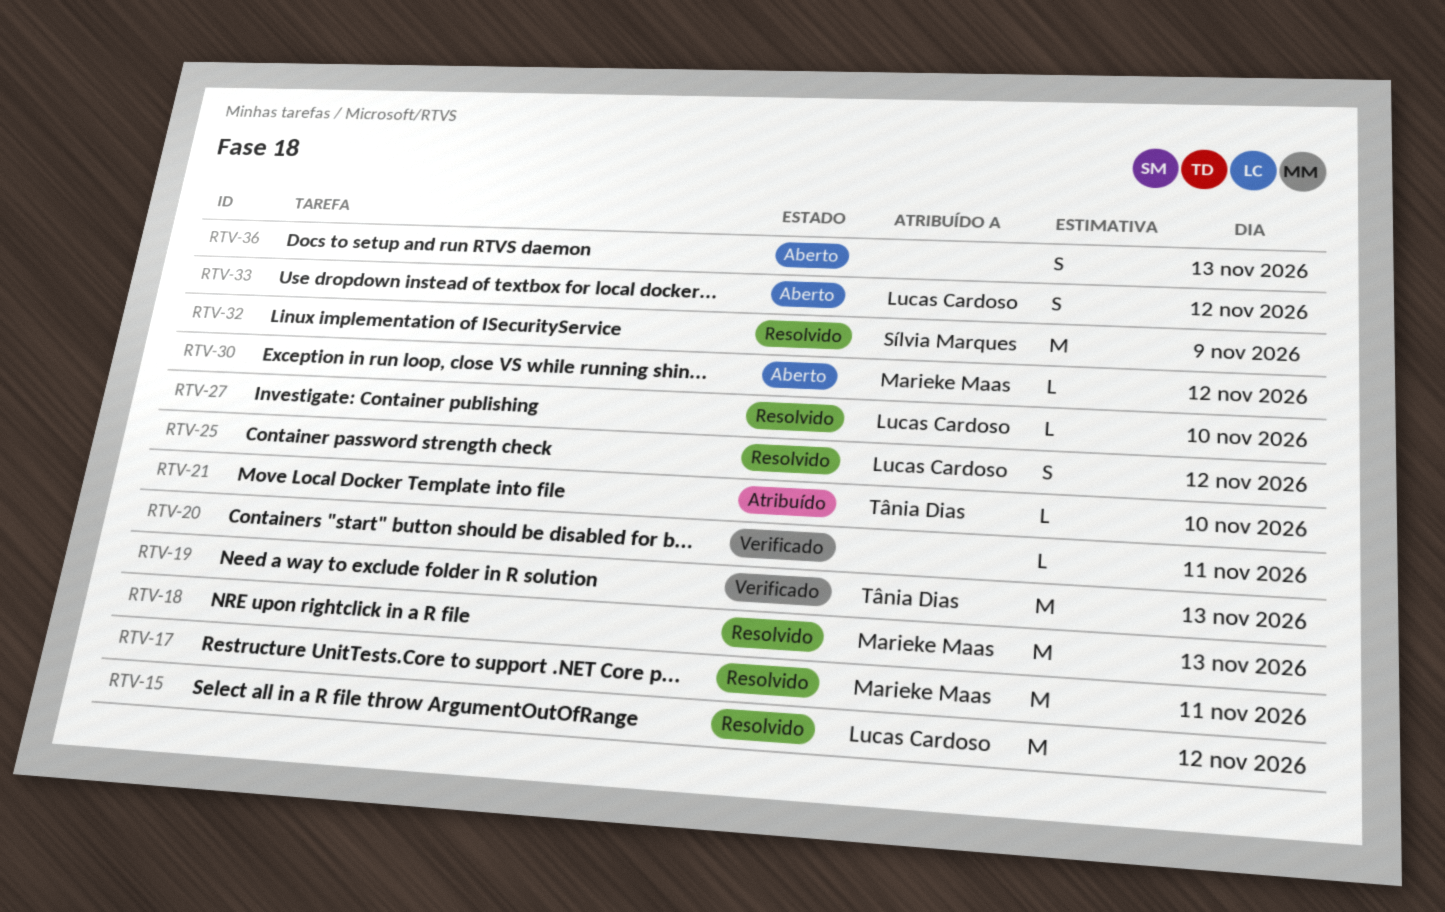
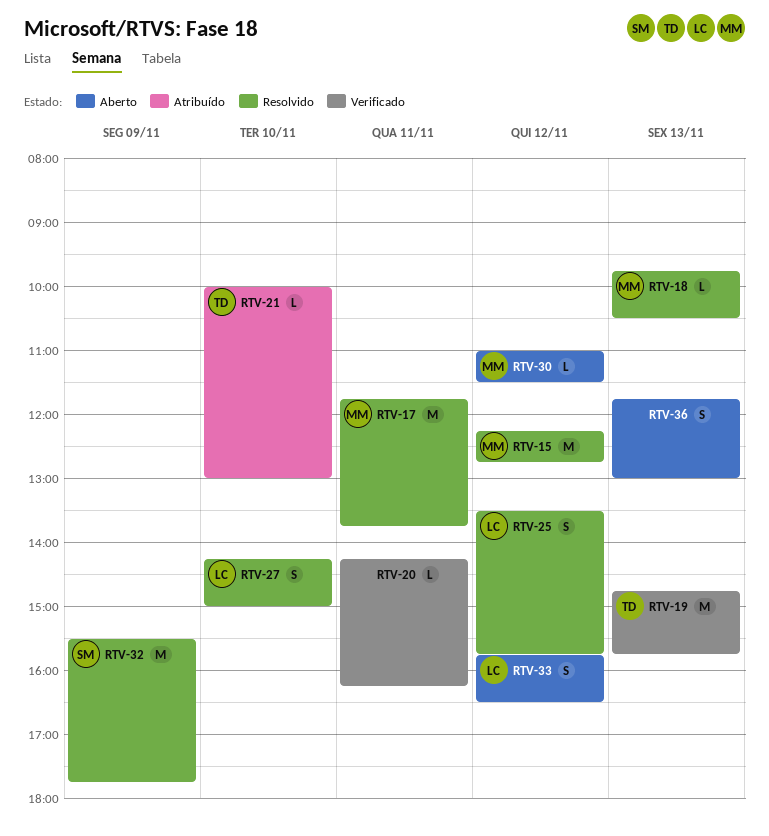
RTV-15, owner: Lucas Cardoso -> Marieke Maas
RTV-18, estimate: M -> L
RTV-27, estimate: L -> S

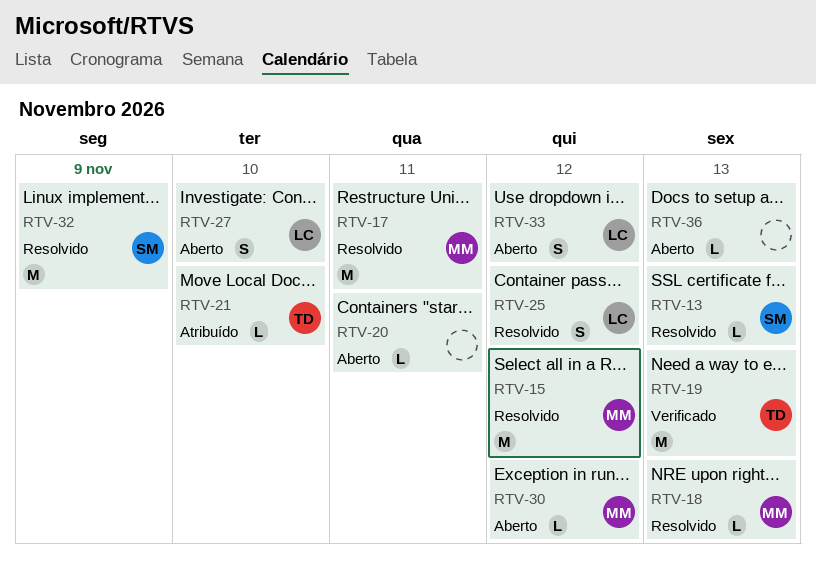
RTV-13: none -> present
RTV-20, status: Verificado -> Aberto
RTV-27, status: Resolvido -> Aberto
RTV-36, estimate: S -> L

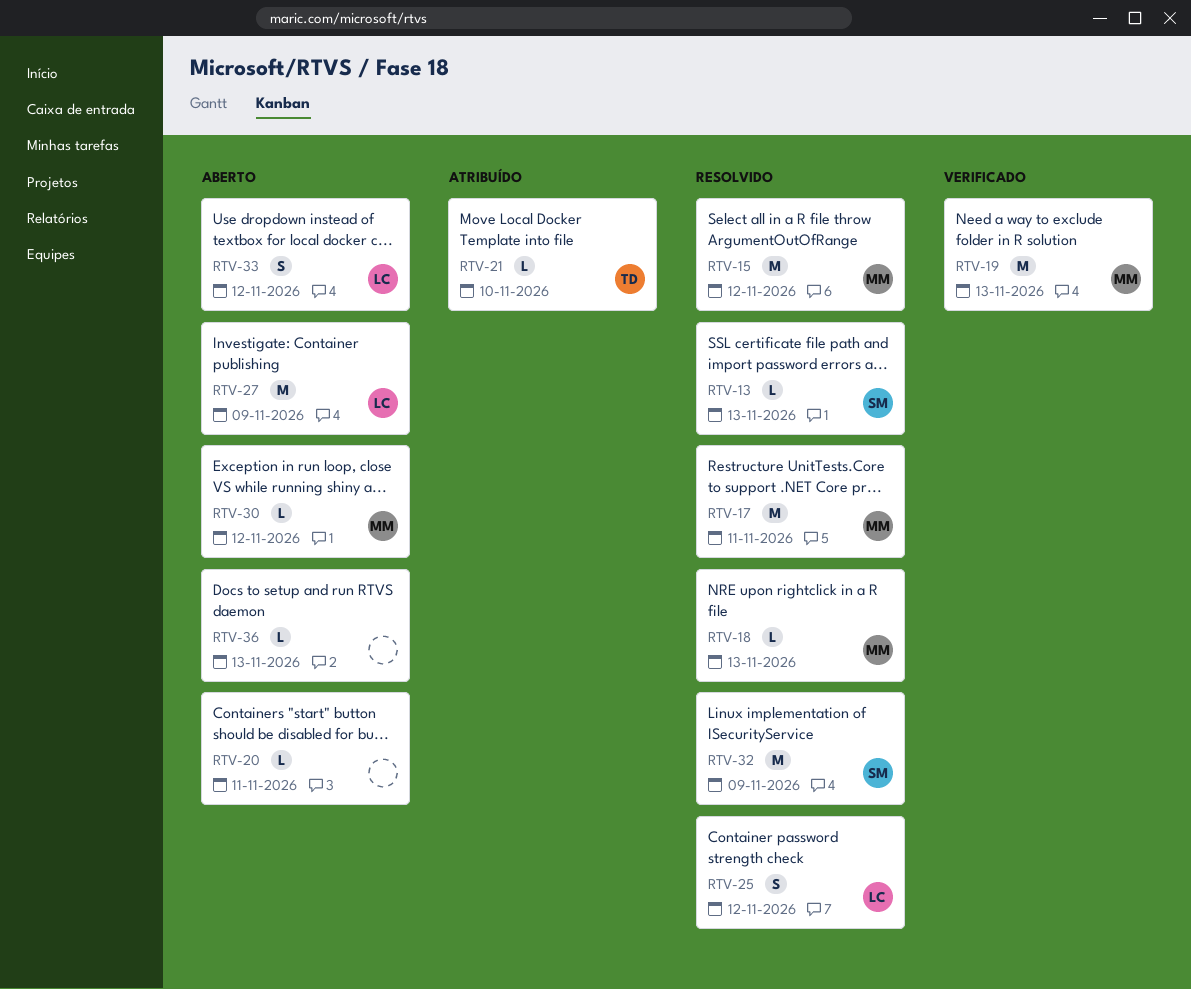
RTV-19, owner: TD -> MM
RTV-27, estimate: S -> M
RTV-27, day: Nov 10 -> Nov 9

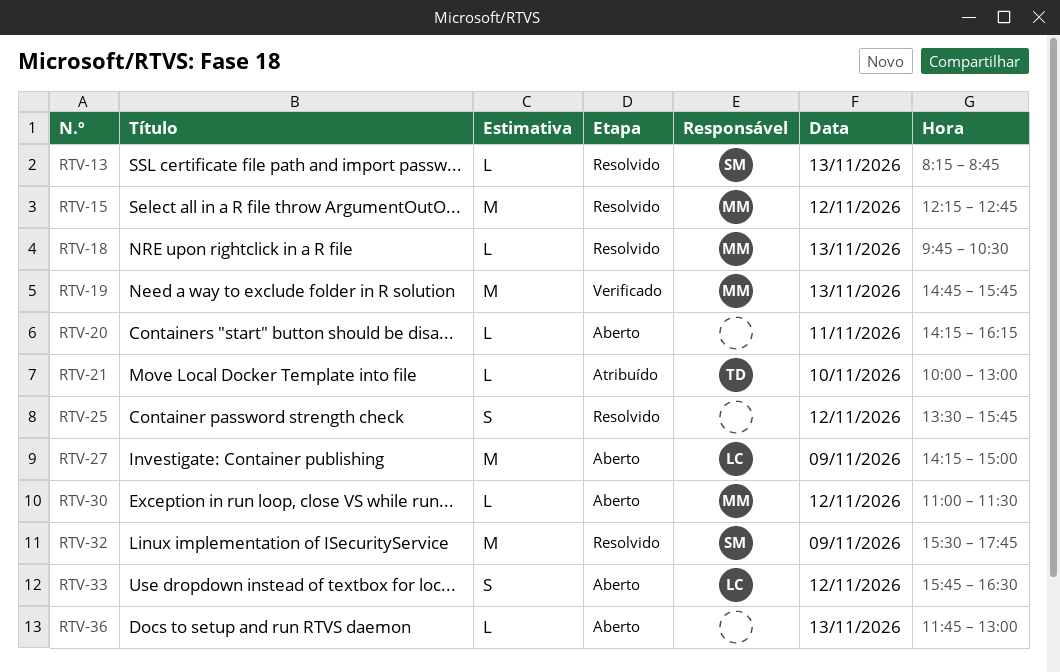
RTV-17: present -> none
RTV-25, owner: LC -> none

